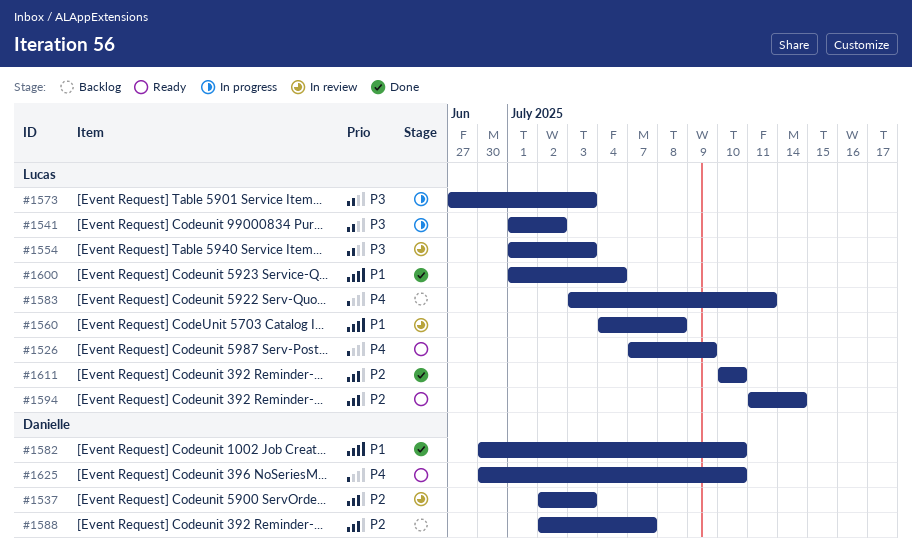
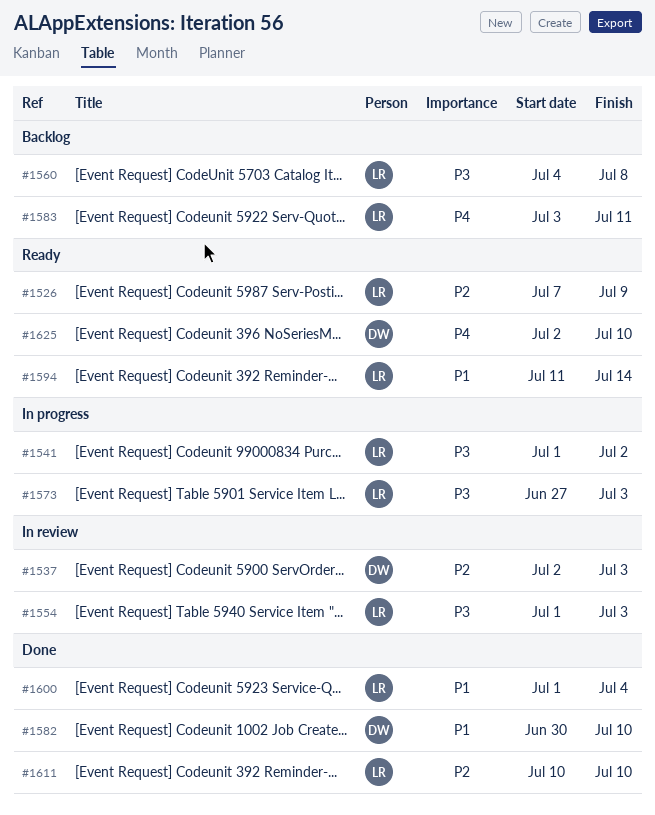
#1526, priority: P4 -> P2
#1560, status: In review -> Backlog
#1560, priority: P1 -> P3
#1588: present -> none
#1594, priority: P2 -> P1
#1625, start: Jun 30 -> Jul 2

